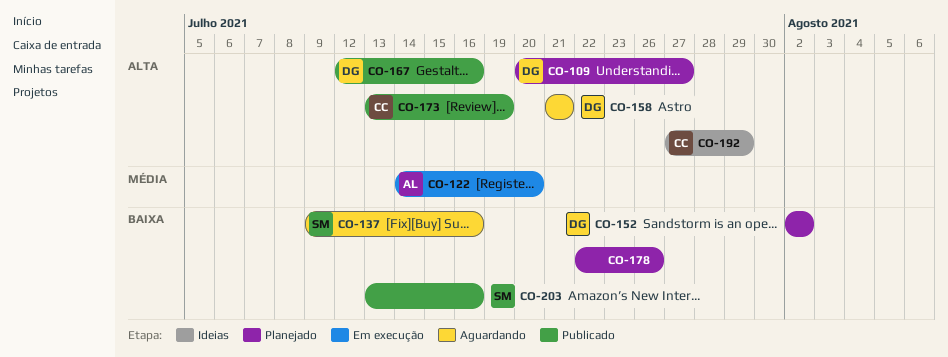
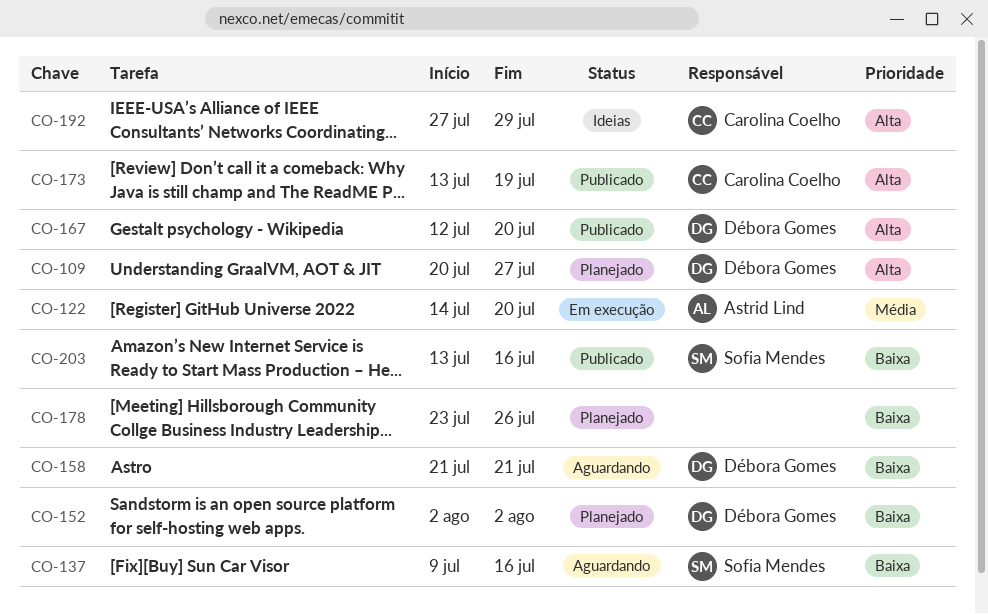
CO-158, priority: Alta -> Baixa
CO-167, due: Jul 16 -> Jul 20
CO-178, start: Jul 22 -> Jul 23

